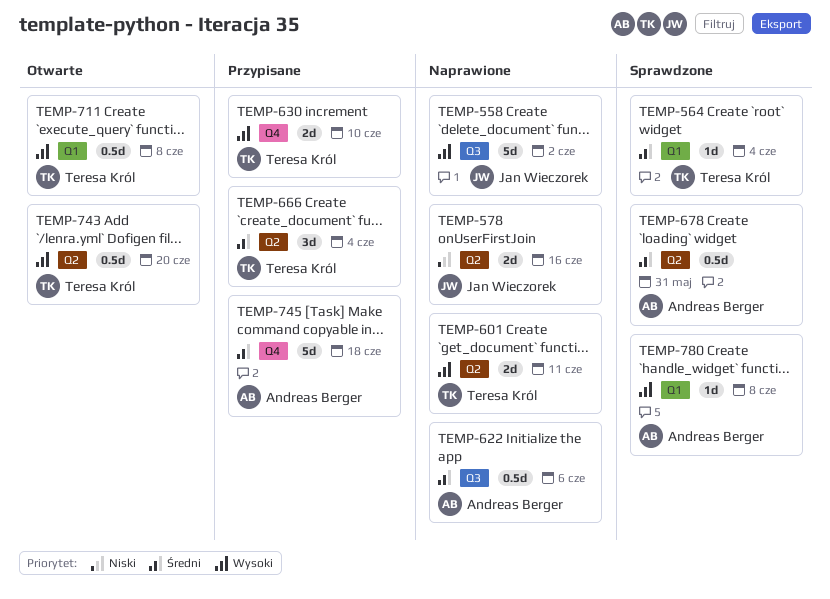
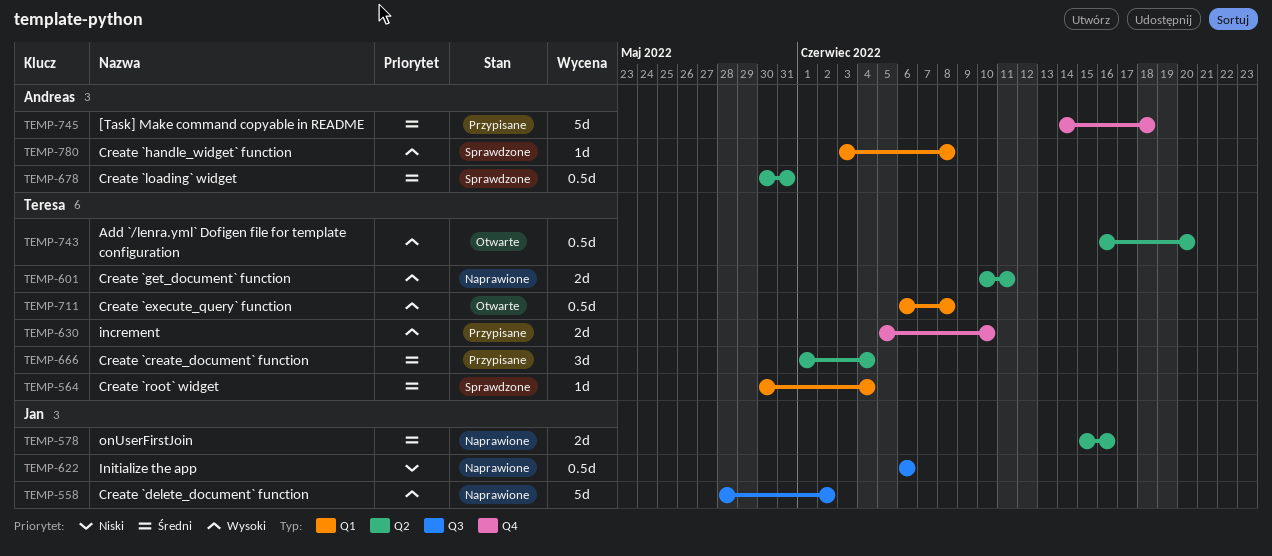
TEMP-578, priority: Niski -> Średni
TEMP-622, owner: Andreas Berger -> Jan Wieczorek
TEMP-622, priority: Średni -> Niski

